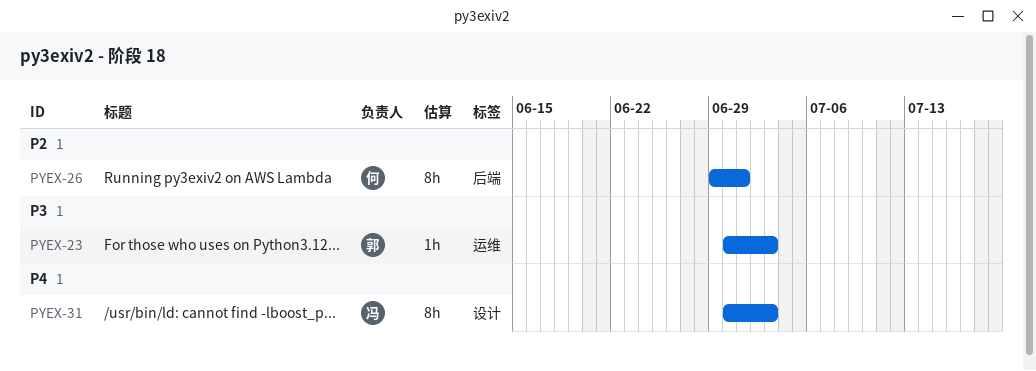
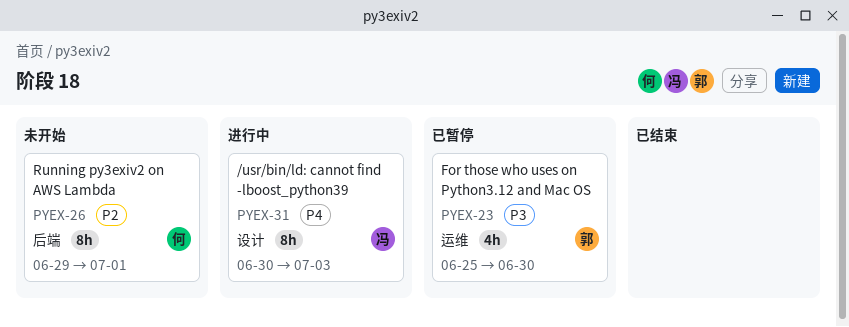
PYEX-23, estimate: 1h -> 4h
PYEX-23, start: Jun 30 -> Jun 25
PYEX-23, due: Jul 3 -> Jun 30

